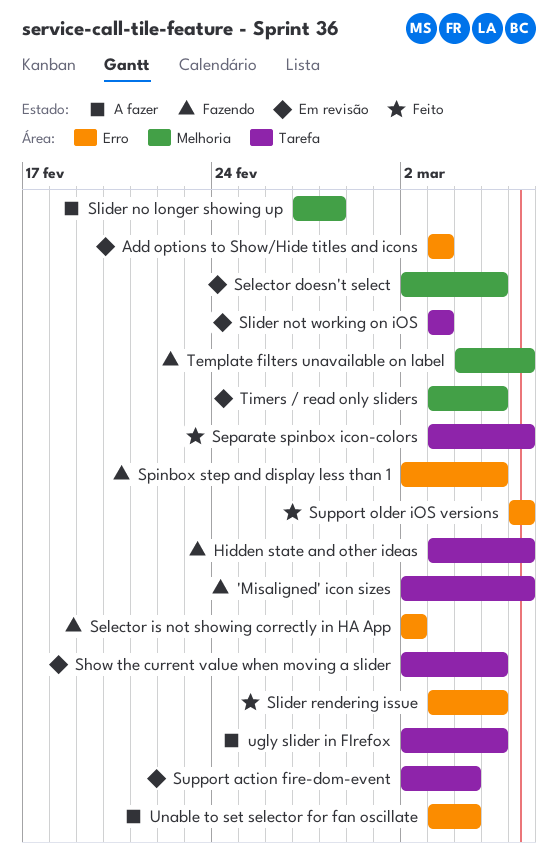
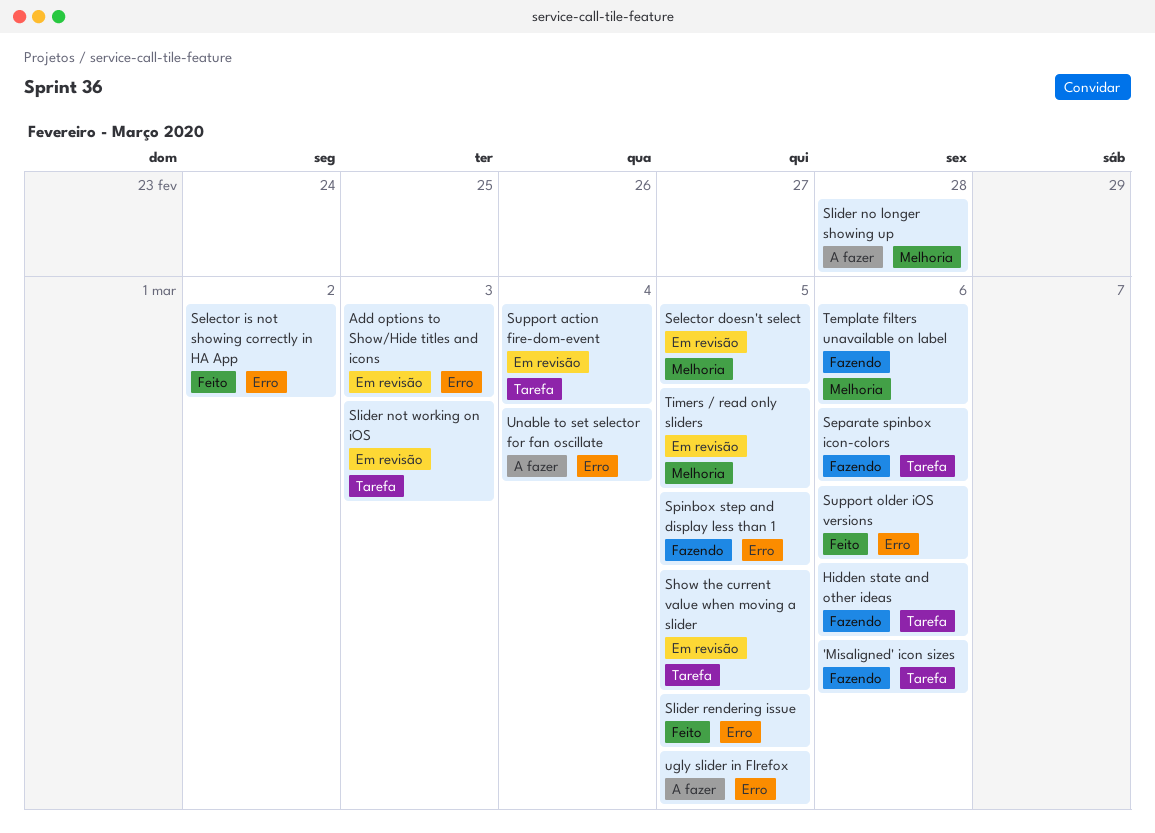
Selector is not showing correctly in HA App, status: Fazendo -> Feito
Separate spinbox icon-colors, status: Feito -> Fazendo
ugly slider in FIrefox, label: Tarefa -> Erro

